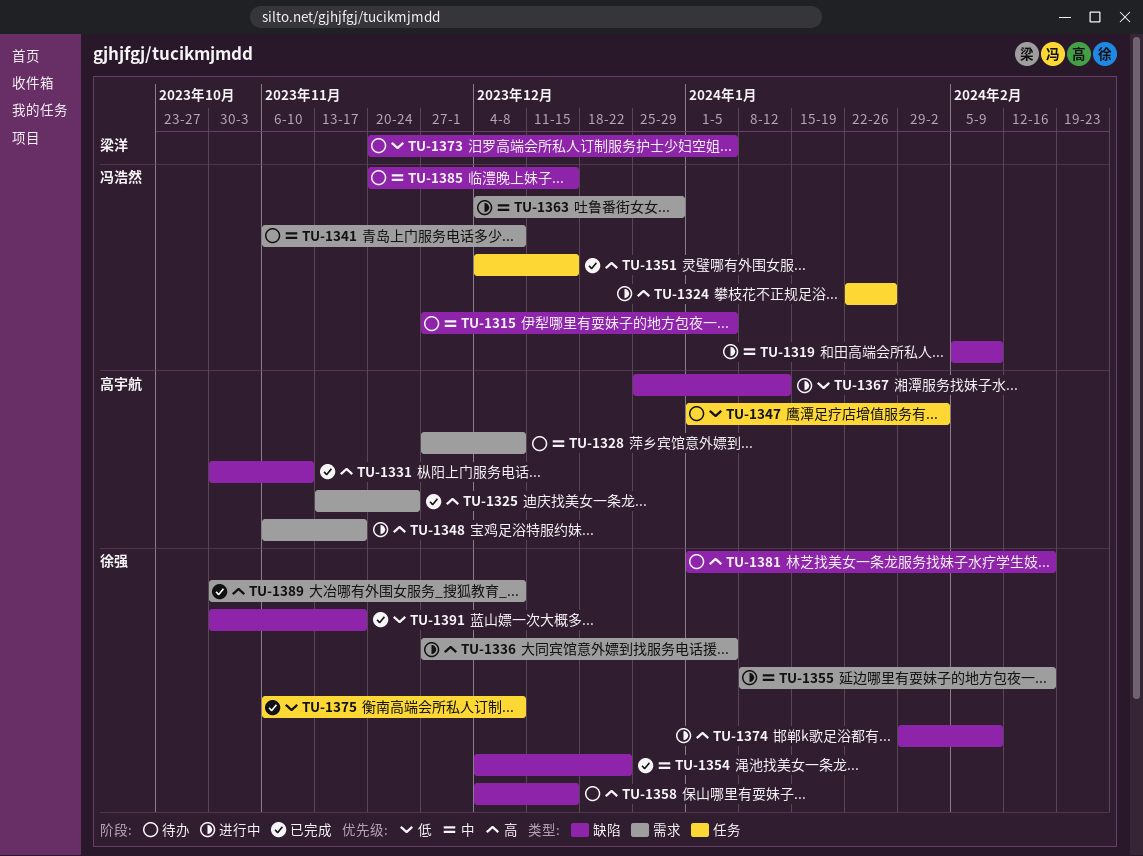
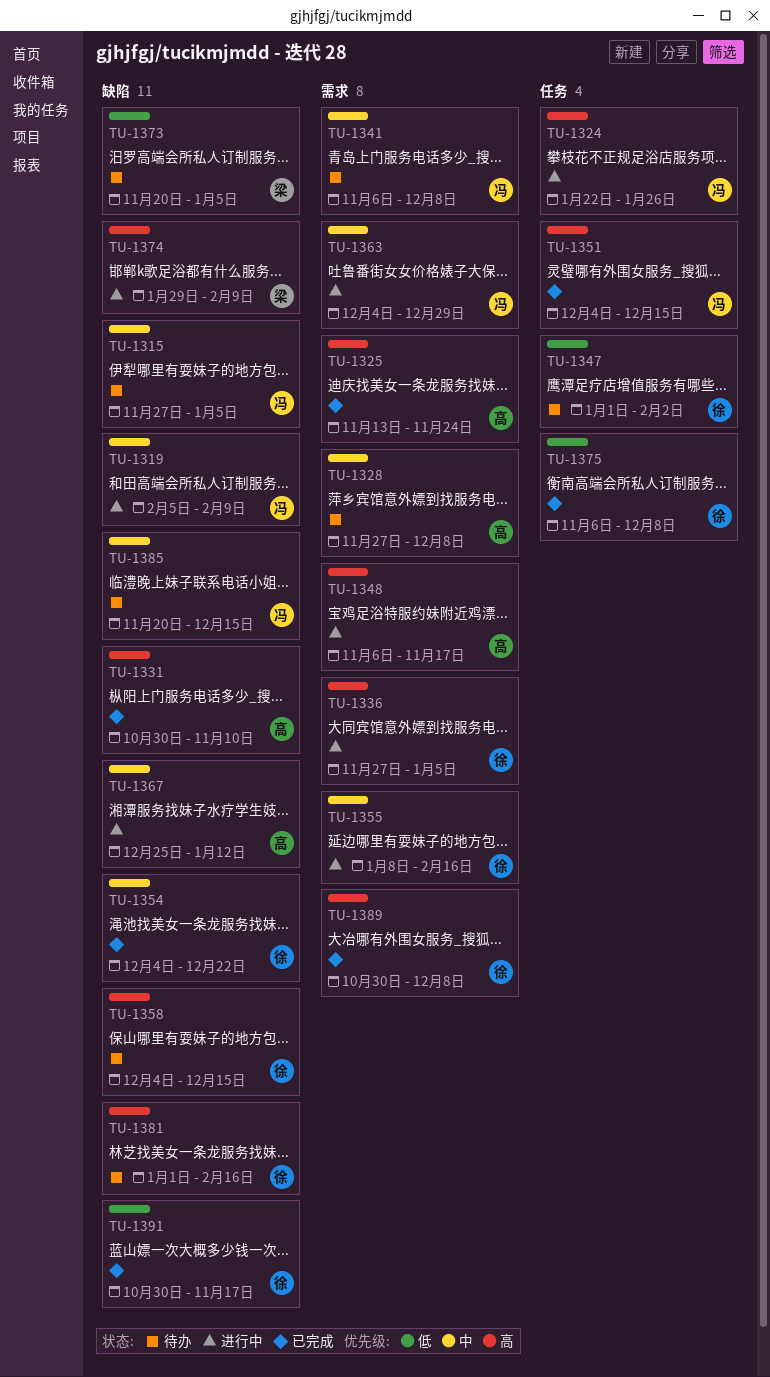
TU-1347, owner: 高宇航 -> 徐强
TU-1367, priority: 低 -> 中
TU-1374, owner: 徐强 -> 梁洋

